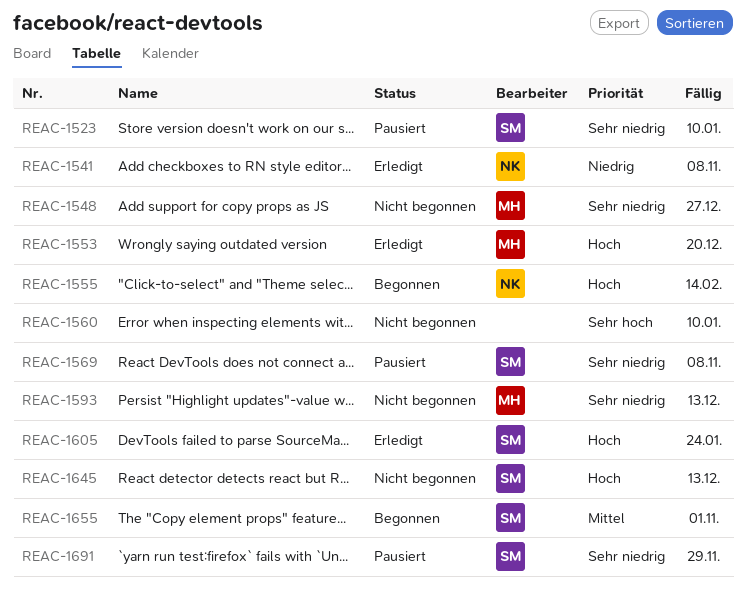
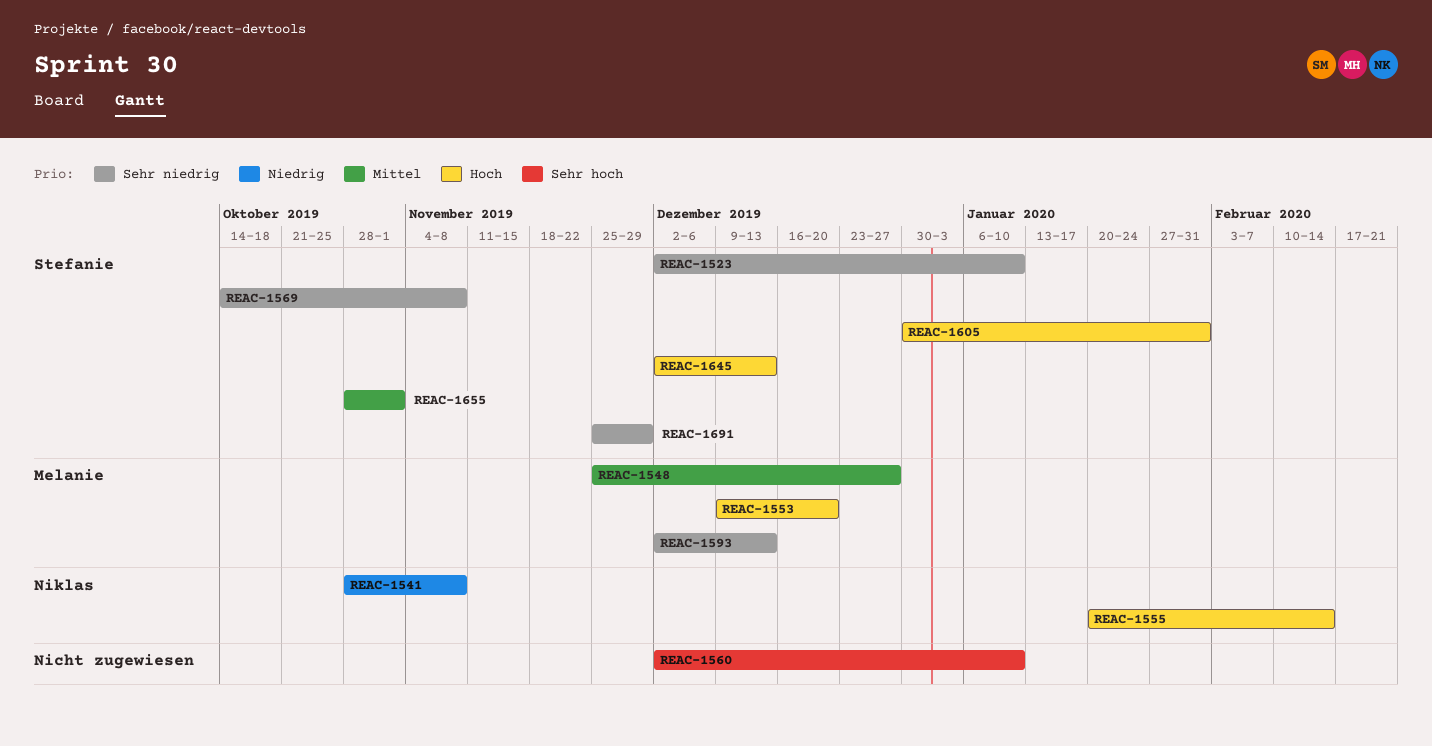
REAC-1548, priority: Sehr niedrig -> Mittel
REAC-1605, due: Jan 24 -> Jan 31

